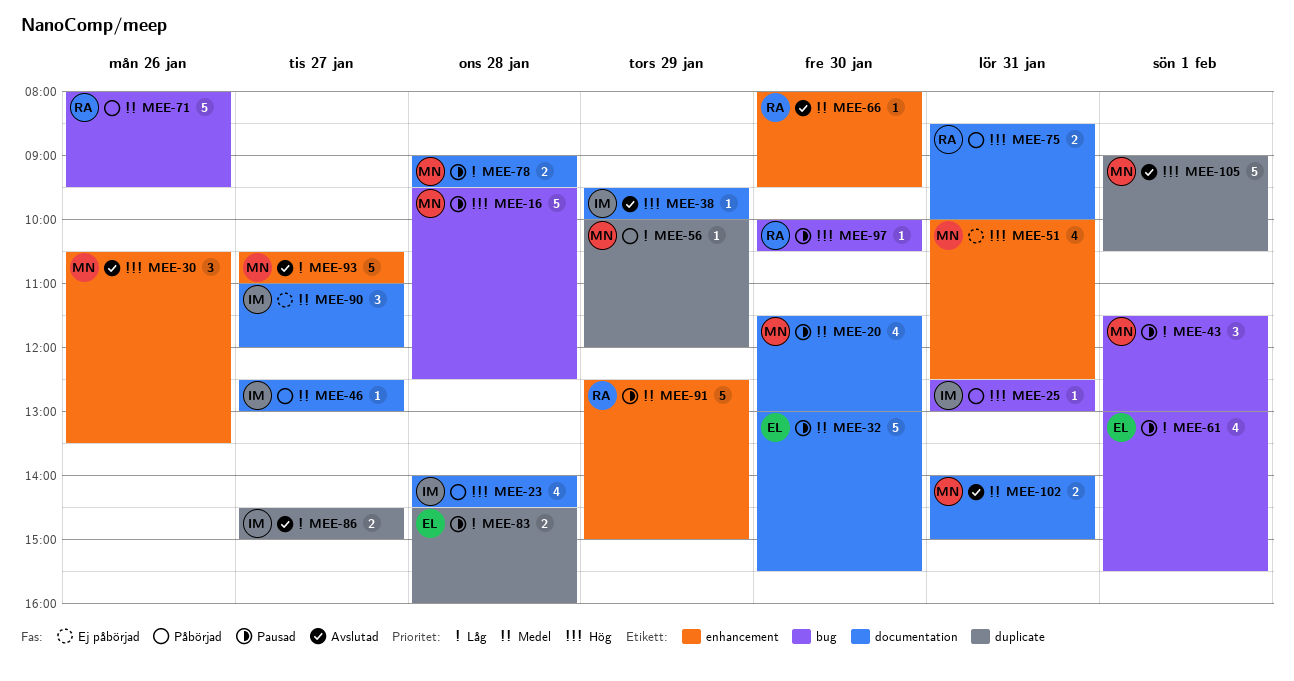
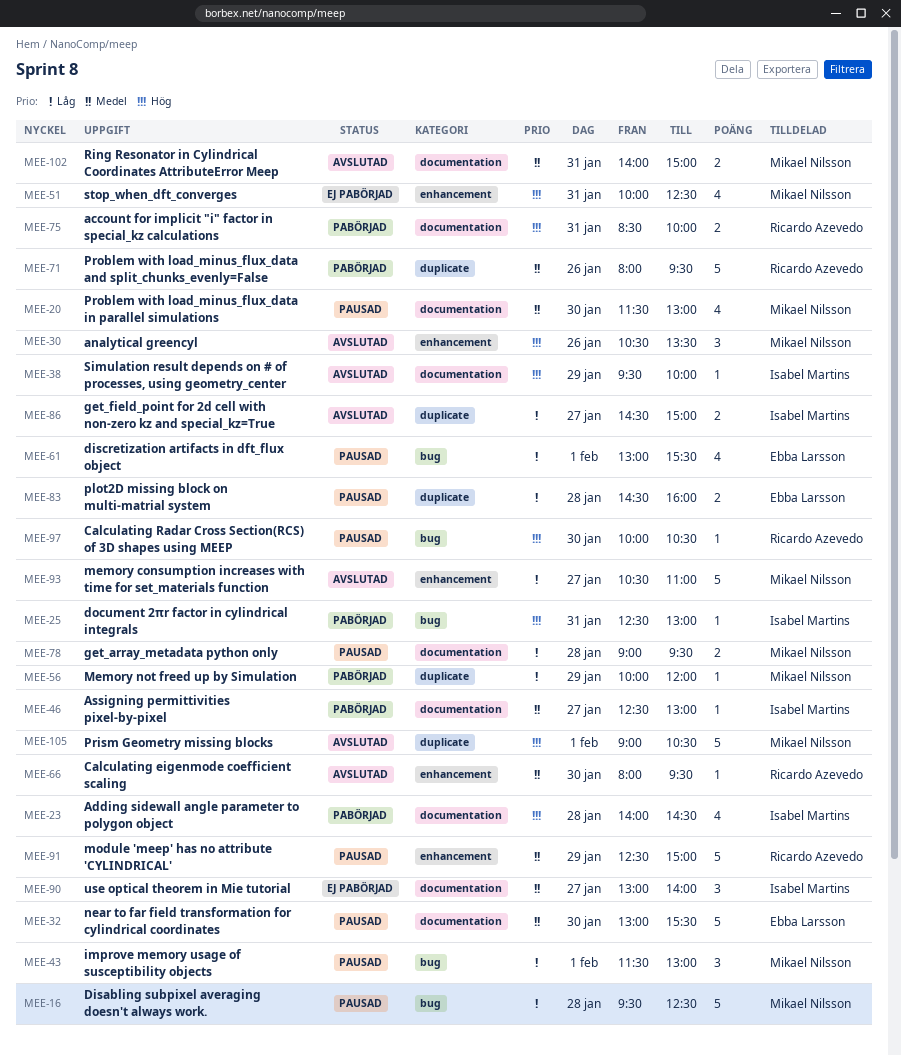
MEE-16, priority: Hög -> Låg
MEE-71, label: bug -> duplicate
MEE-90, begins: 11:00 -> 13:00
MEE-90, ends: 12:00 -> 14:00

